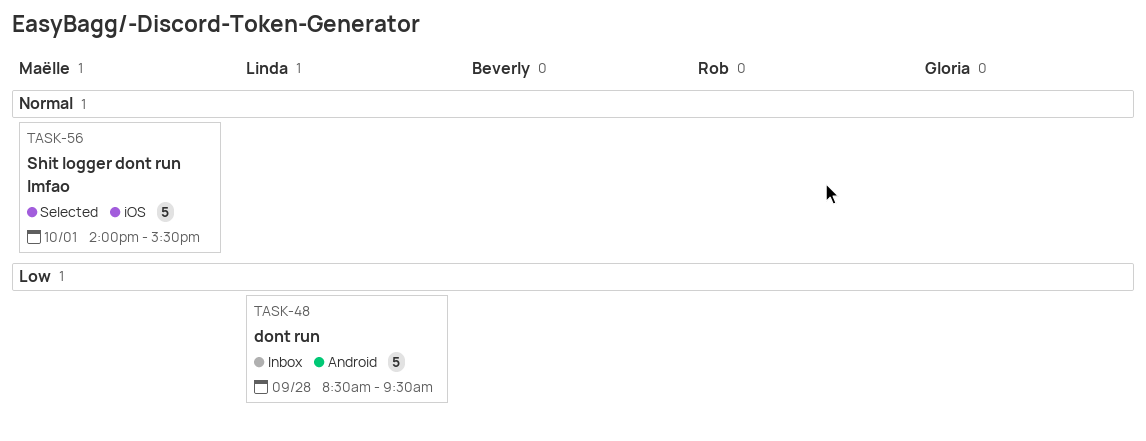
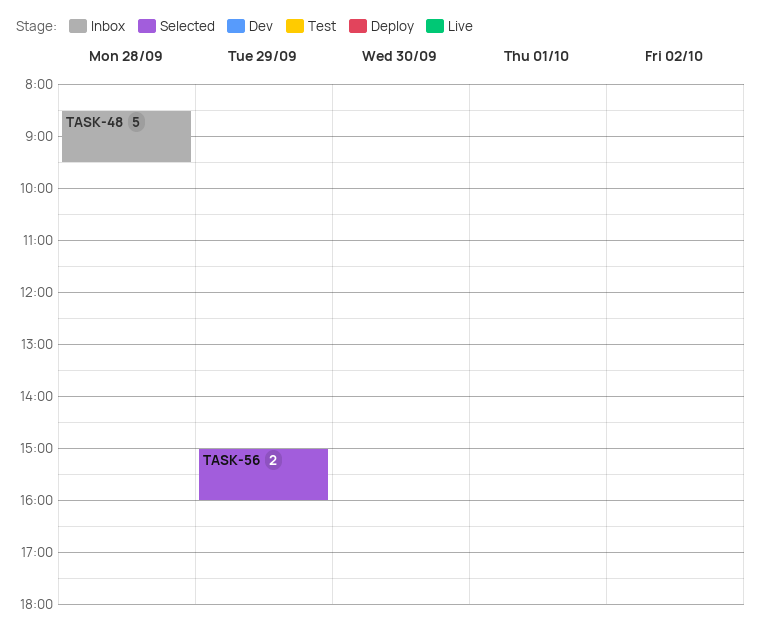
TASK-56, estimate: 5 -> 2
TASK-56, day: Oct 1 -> Sep 29
TASK-56, begins: 14:00 -> 15:00
TASK-56, ends: 15:30 -> 16:00

